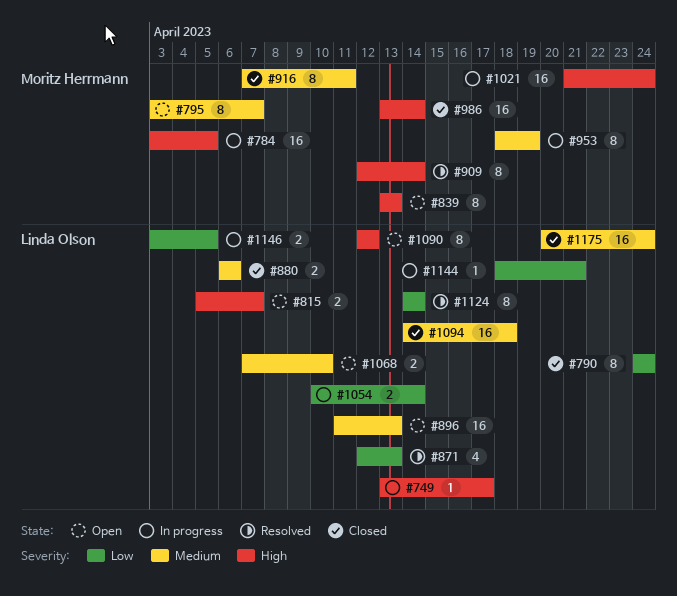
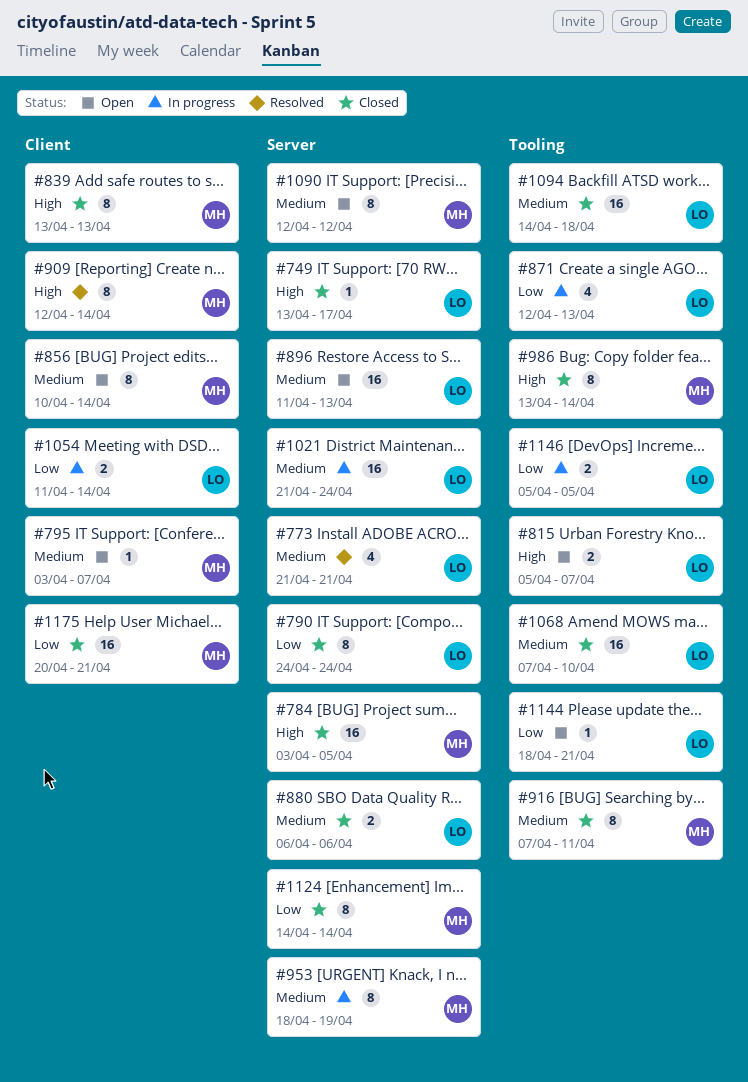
#749, status: In progress -> Closed
#773: none -> present
#784, status: In progress -> Closed
#795, estimate: 8 -> 1
#839, status: Open -> Closed
#856: none -> present
#871, status: Resolved -> In progress
#986, estimate: 16 -> 8
#1021, owner: Moritz Herrmann -> Linda Olson
#1021, priority: High -> Medium
#1054, start: Apr 10 -> Apr 11
#1068, status: Open -> Closed
#1068, estimate: 2 -> 16
#1090, owner: Linda Olson -> Moritz Herrmann
#1090, priority: High -> Medium
#1124, status: Resolved -> Closed
#1124, owner: Linda Olson -> Moritz Herrmann
#1144, status: In progress -> Open
#1146, start: Apr 3 -> Apr 5
#1175, owner: Linda Olson -> Moritz Herrmann
#1175, priority: Medium -> Low
#1175, due: Apr 24 -> Apr 21

